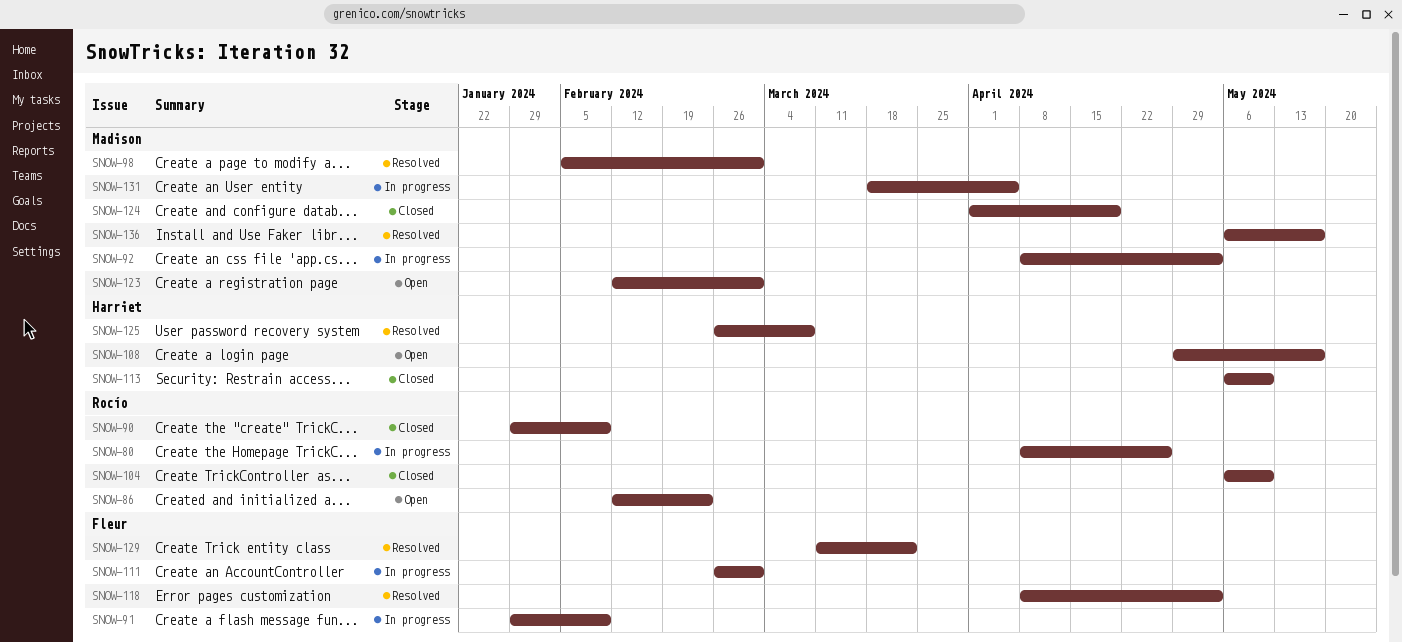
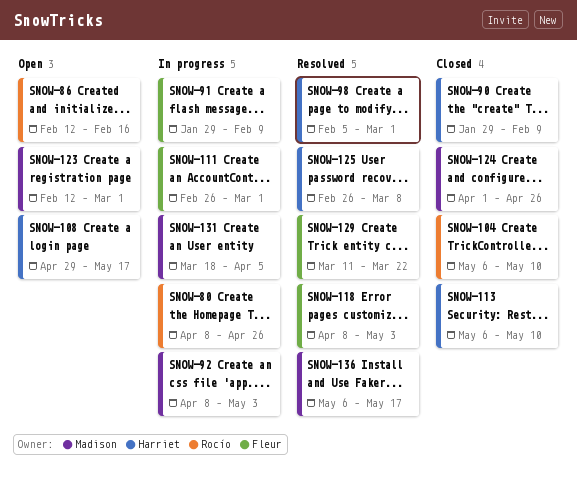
SNOW-86, due: Feb 23 -> Feb 16
SNOW-90, owner: Rocío -> Harriet
SNOW-98, owner: Madison -> Harriet
SNOW-124, due: Apr 19 -> Apr 26

